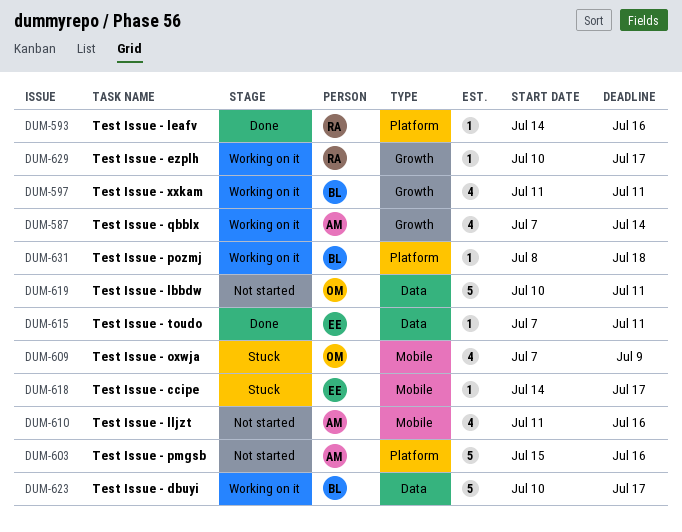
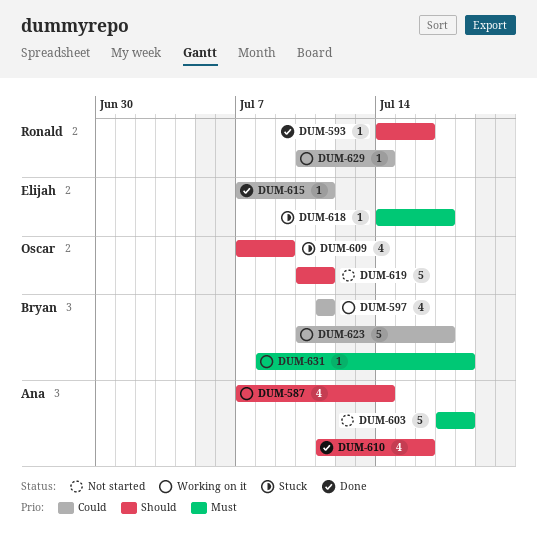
DUM-603, start: Jul 15 -> Jul 17
DUM-603, due: Jul 16 -> Jul 18
DUM-610, status: Not started -> Done
DUM-629, due: Jul 17 -> Jul 14

